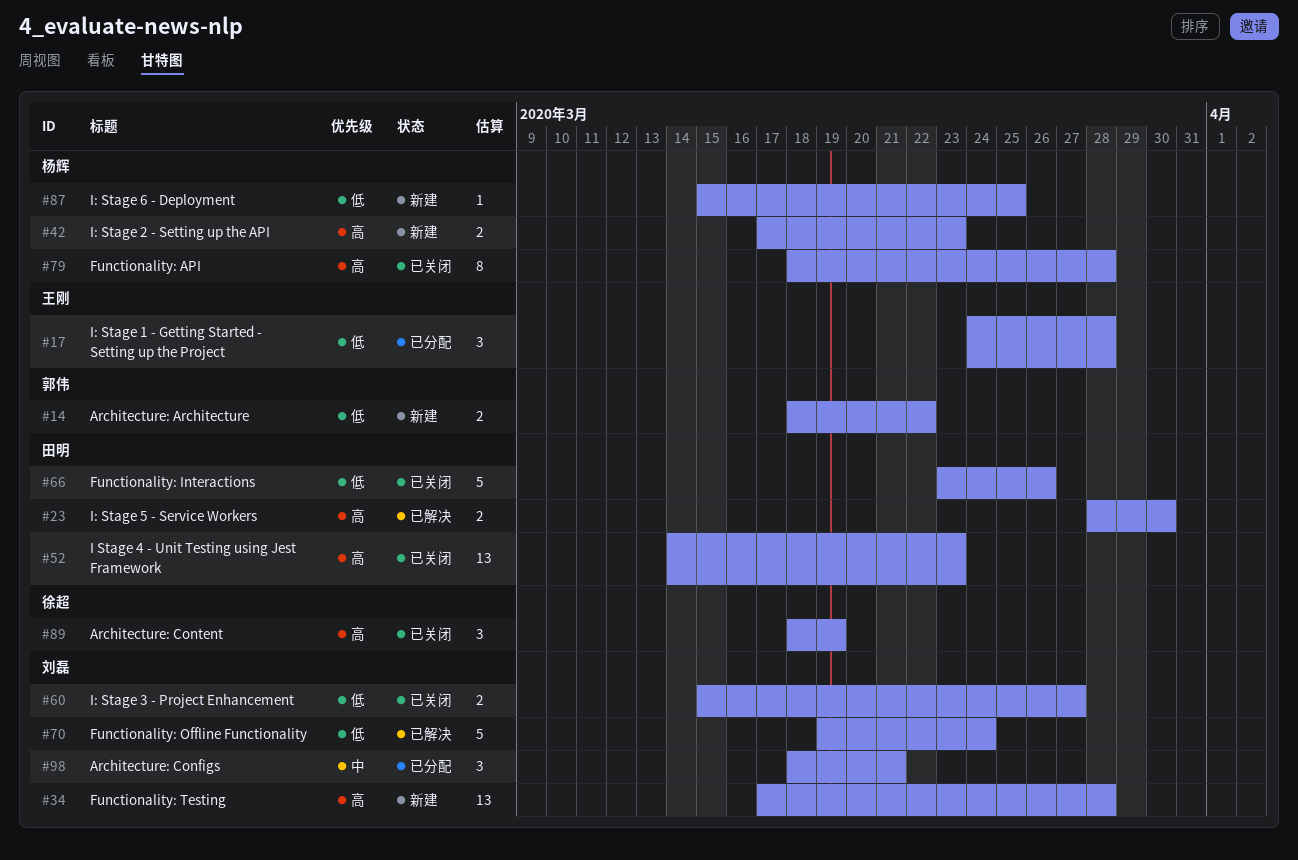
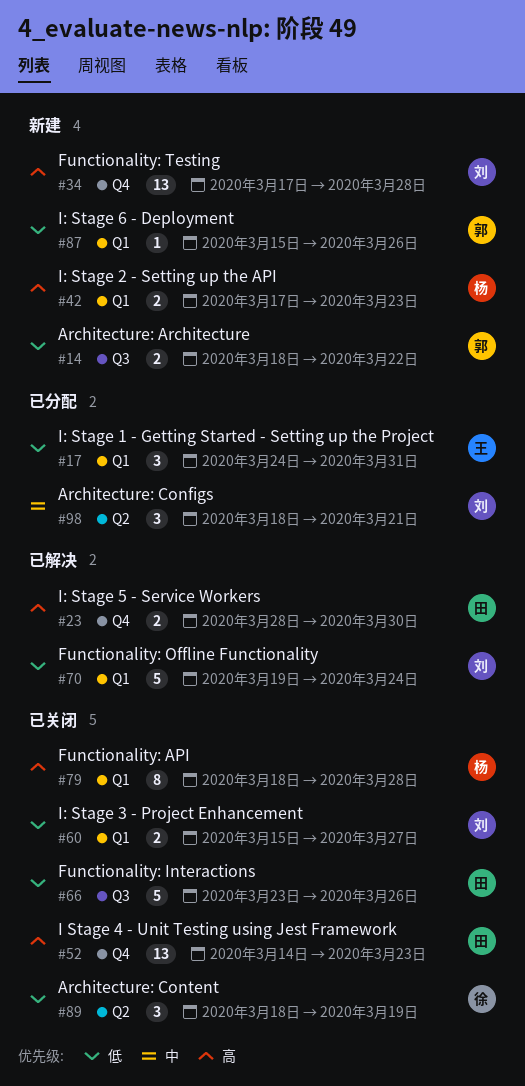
#17, due: Mar 28 -> Mar 31
#87, owner: 杨辉 -> 郭伟
#87, due: Mar 25 -> Mar 26
#89, priority: 高 -> 低

